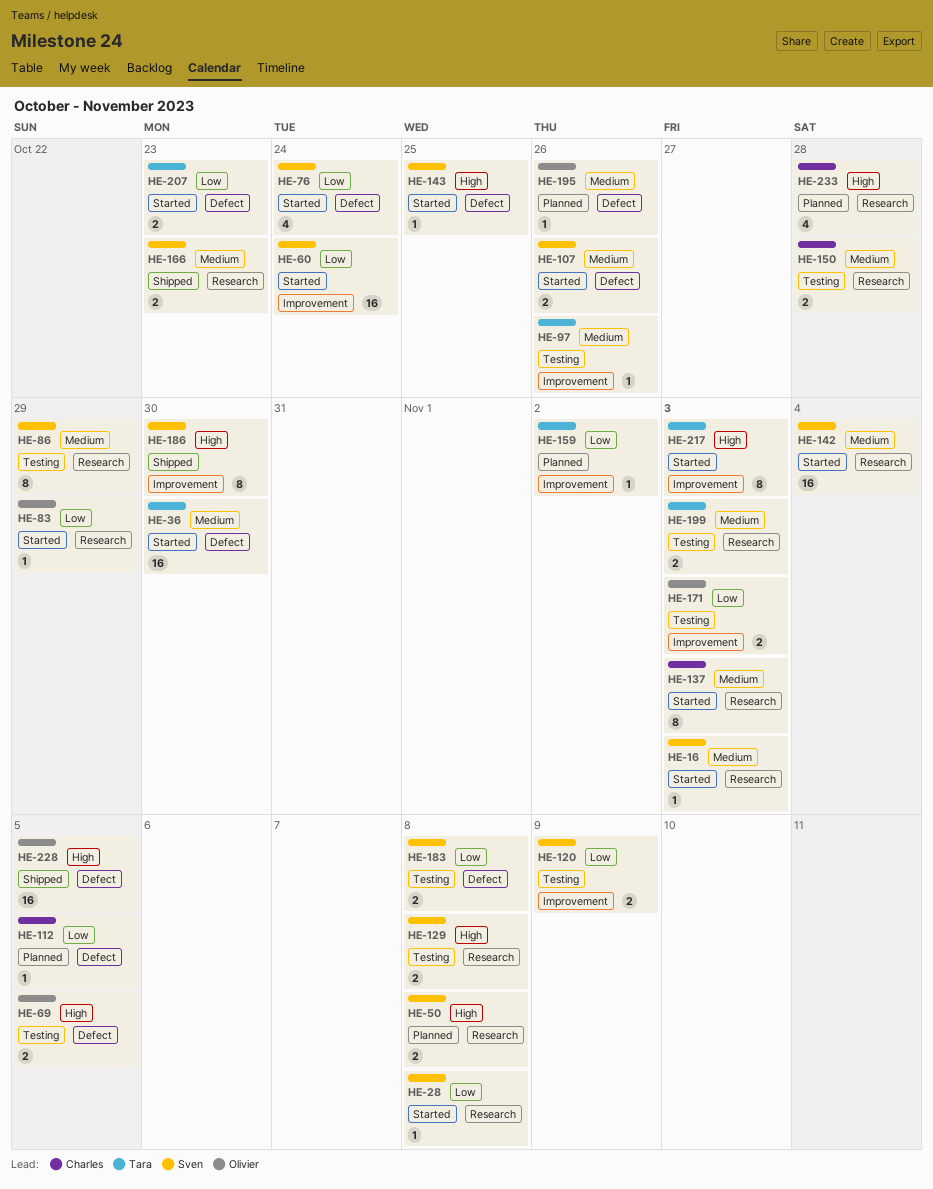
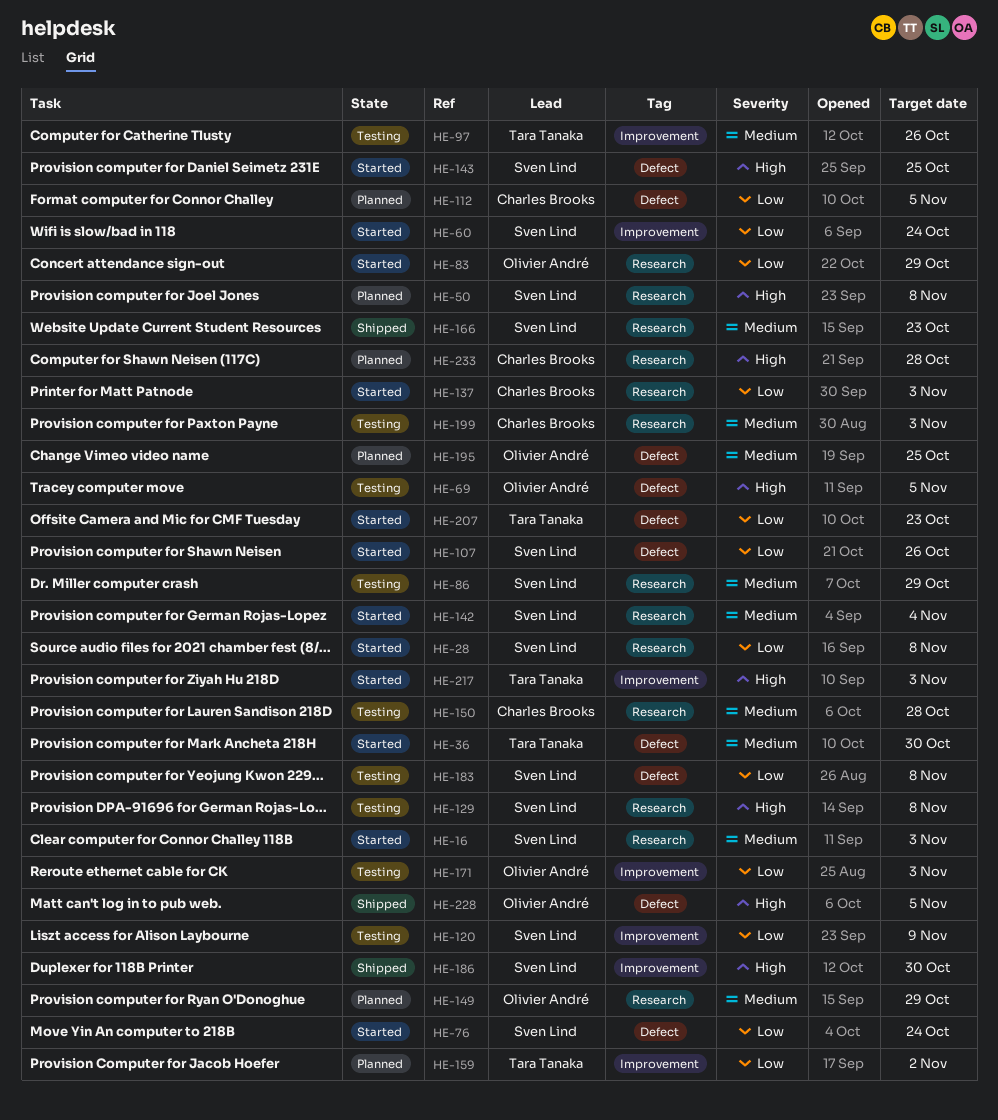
HE-107, priority: Medium -> Low
HE-137, priority: Medium -> Low
HE-149: none -> present
HE-195, due: Oct 26 -> Oct 25
HE-199, owner: Tara Tanaka -> Charles Brooks

